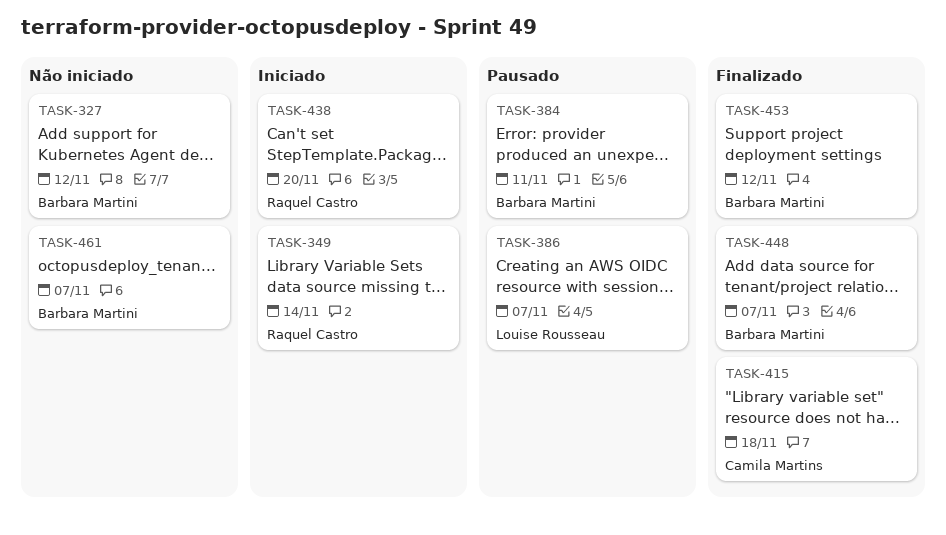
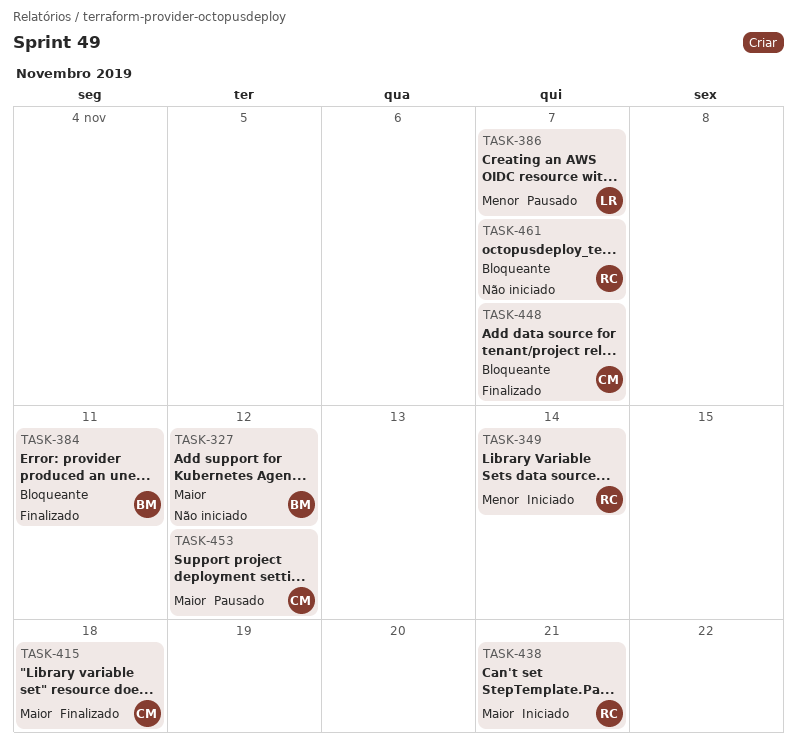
TASK-384, status: Pausado -> Finalizado
TASK-438, due: Nov 20 -> Nov 21
TASK-448, owner: Barbara Martini -> Camila Martins
TASK-453, status: Finalizado -> Pausado
TASK-453, owner: Barbara Martini -> Camila Martins
TASK-461, owner: Barbara Martini -> Raquel Castro

